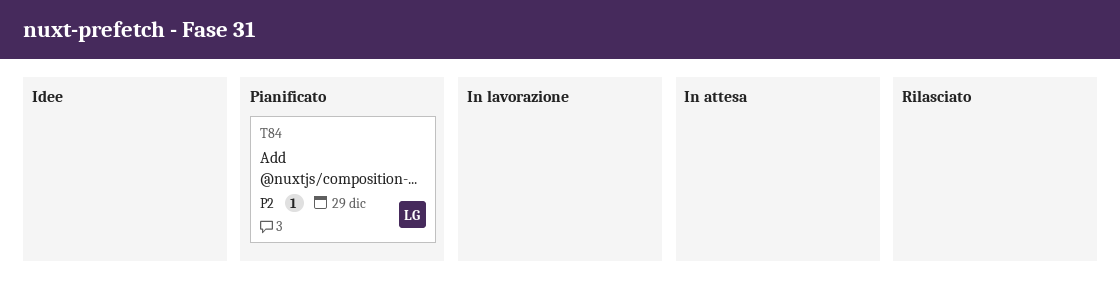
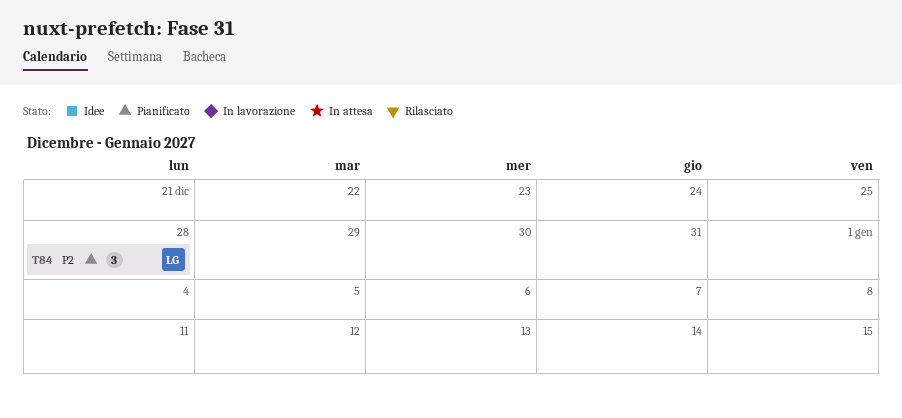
T84, estimate: 1 -> 3
T84, due: Dec 29 -> Dec 28

